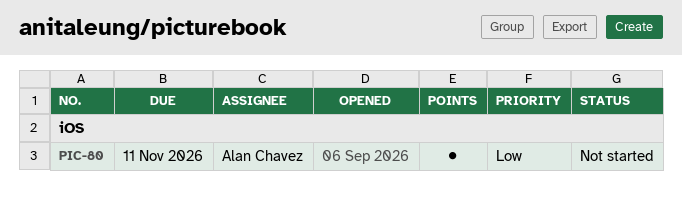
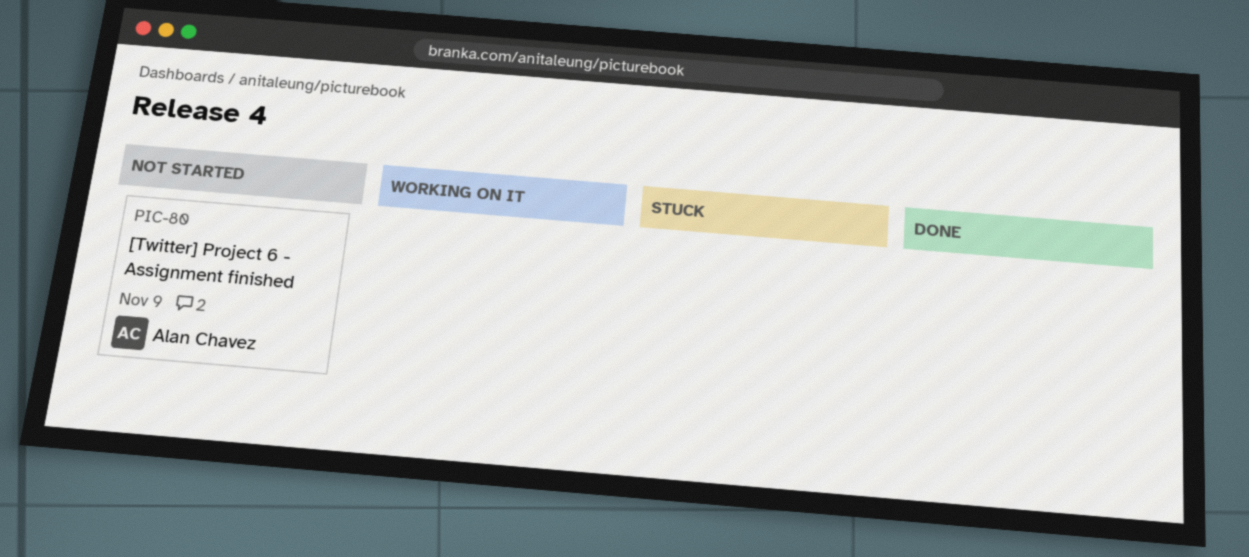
PIC-80, due: Nov 11 -> Nov 9

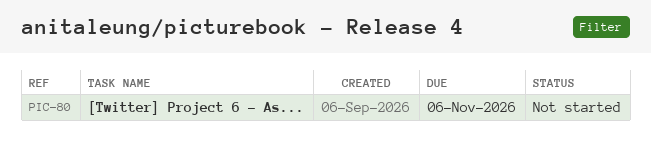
PIC-80, due: Nov 9 -> Nov 6

